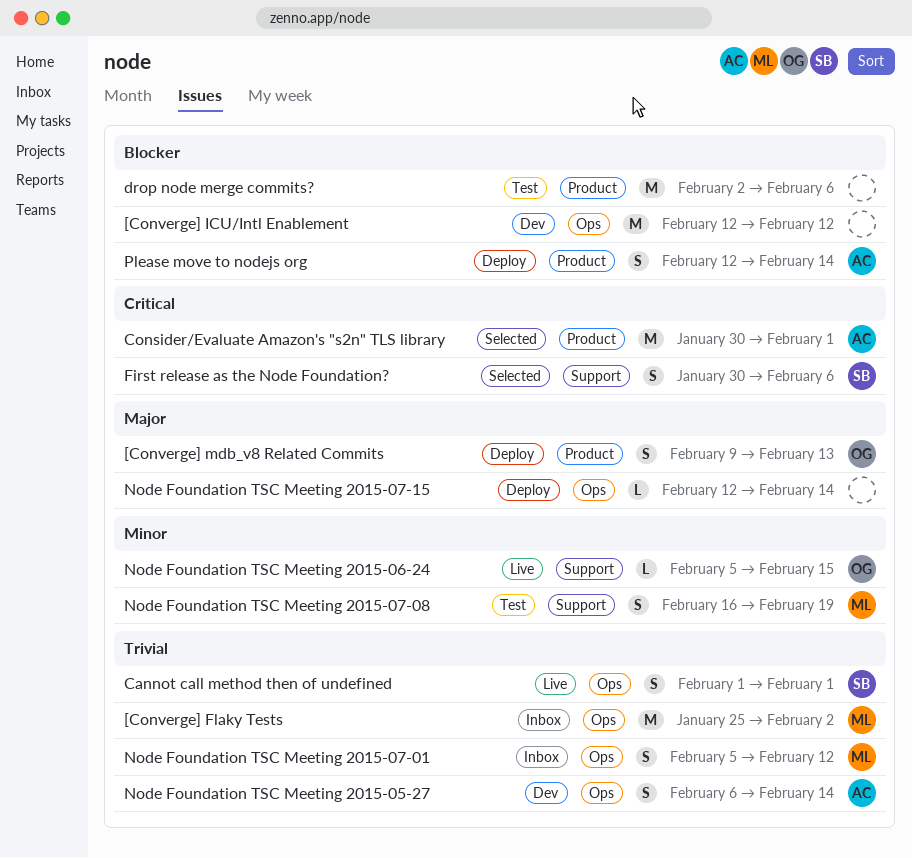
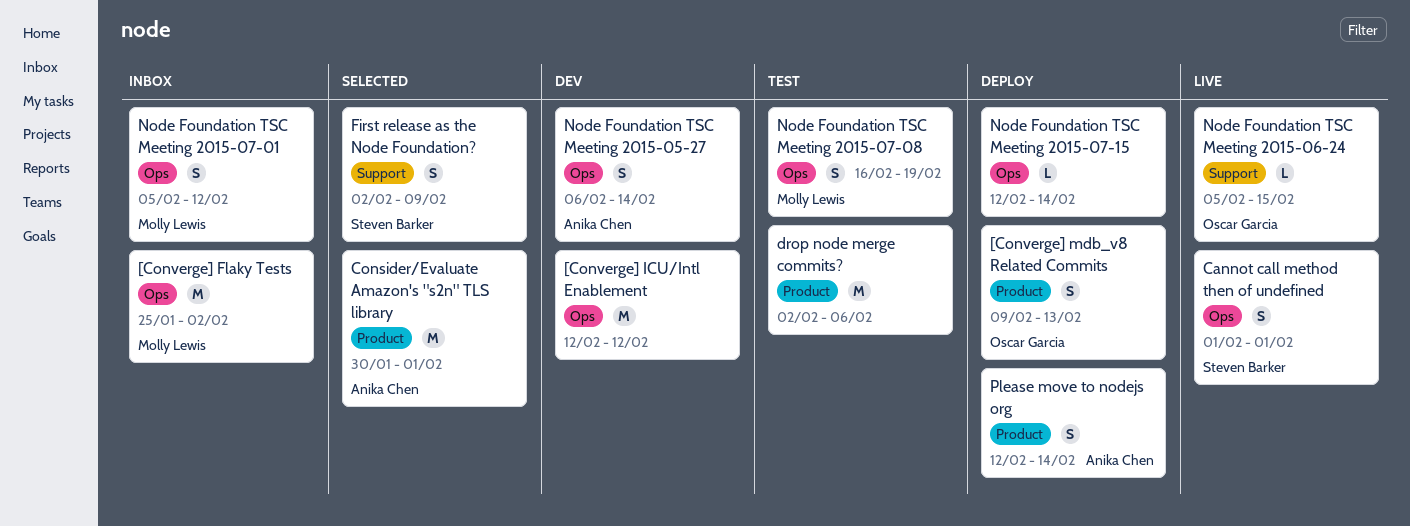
First release as the Node Foundation?, start: Jan 30 -> Feb 2
First release as the Node Foundation?, due: Feb 6 -> Feb 9
Node Foundation TSC Meeting 2015-07-08, label: Support -> Ops

